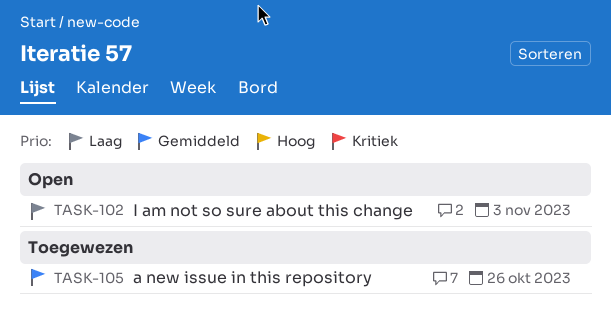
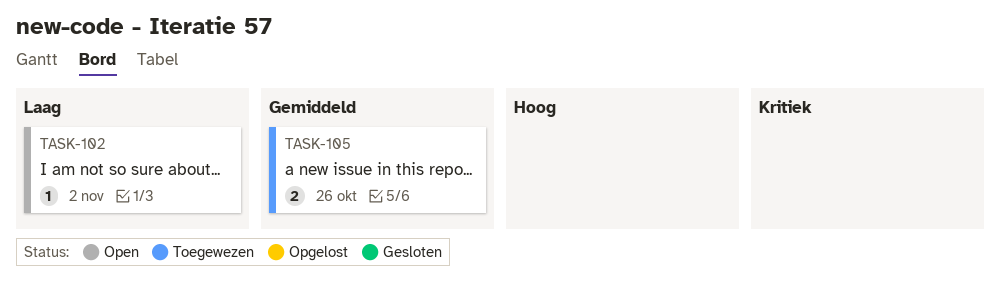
TASK-102, due: Nov 3 -> Nov 2

